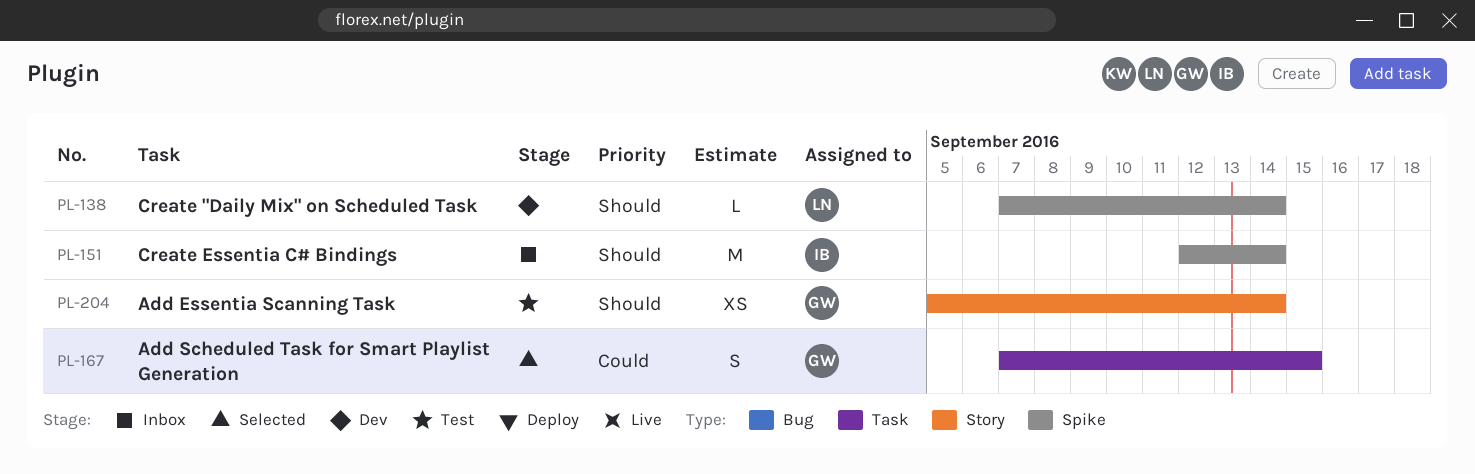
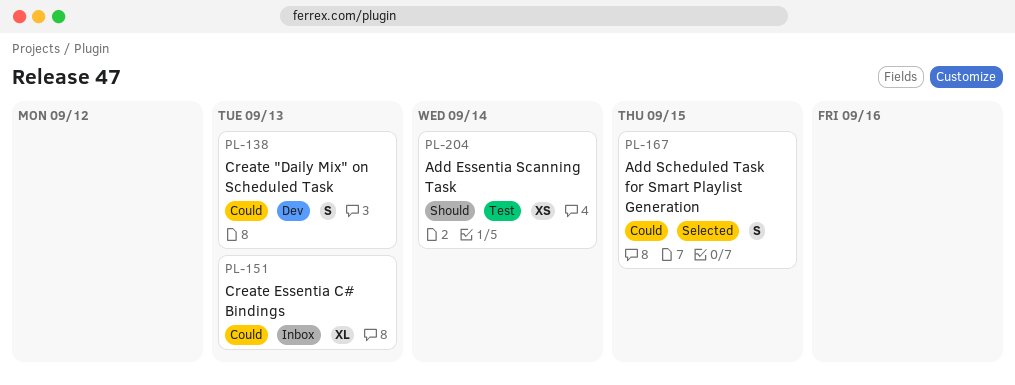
PL-138, priority: Should -> Could
PL-138, estimate: L -> S
PL-138, due: Sep 14 -> Sep 13
PL-151, priority: Should -> Could
PL-151, estimate: M -> XL
PL-151, due: Sep 14 -> Sep 13

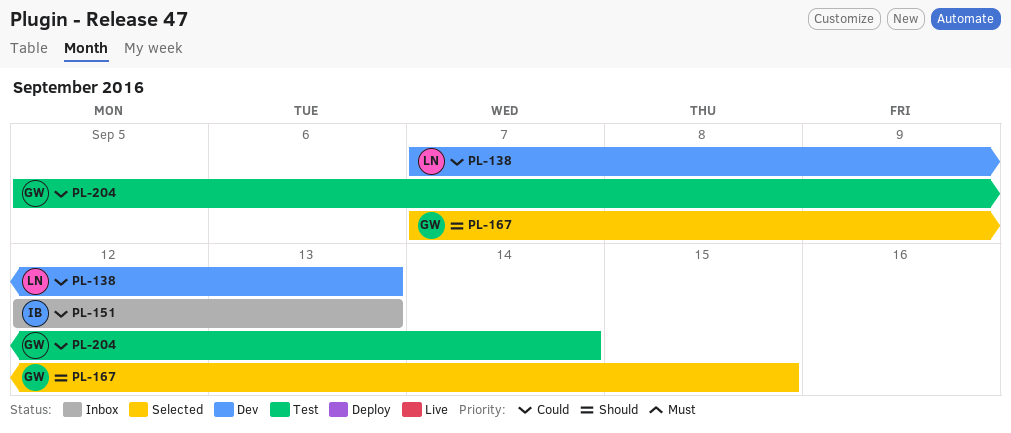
PL-167, priority: Could -> Should
PL-204, priority: Should -> Could

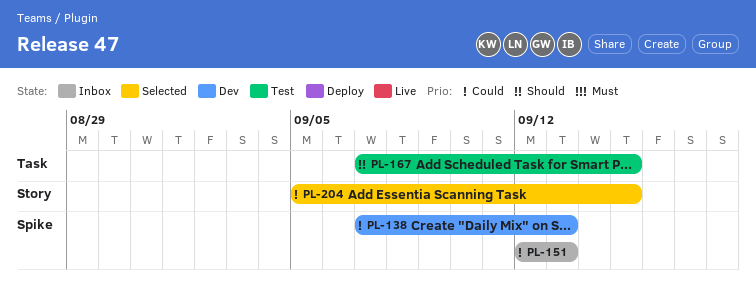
PL-167, status: Selected -> Test
PL-204, status: Test -> Selected
PL-204, due: Sep 14 -> Sep 15

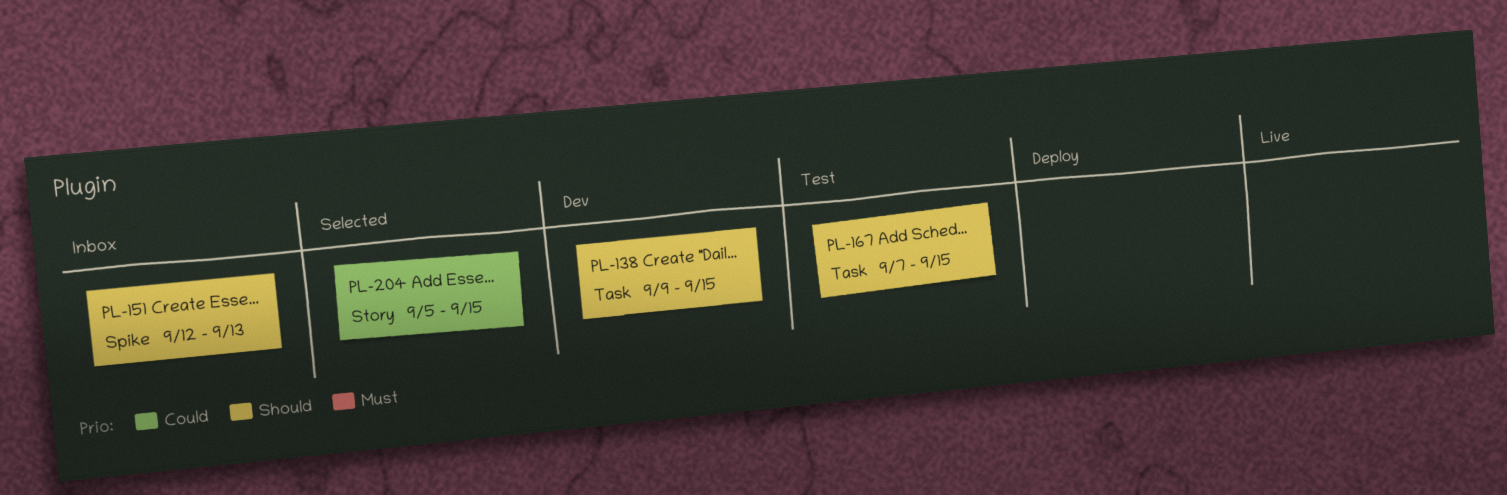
PL-138, priority: Could -> Should
PL-138, label: Spike -> Task
PL-138, start: Sep 7 -> Sep 9
PL-138, due: Sep 13 -> Sep 15
PL-151, priority: Could -> Should

